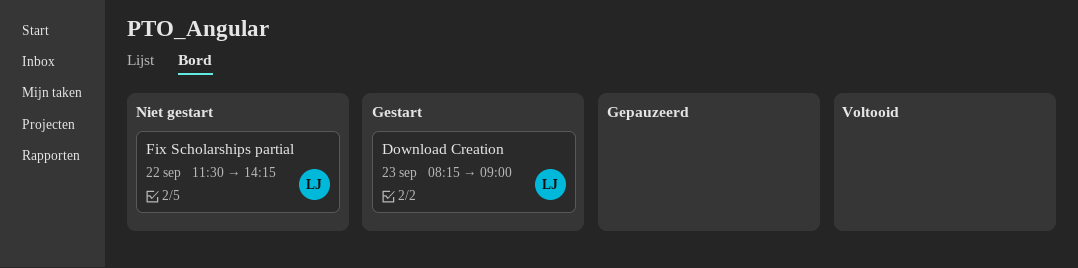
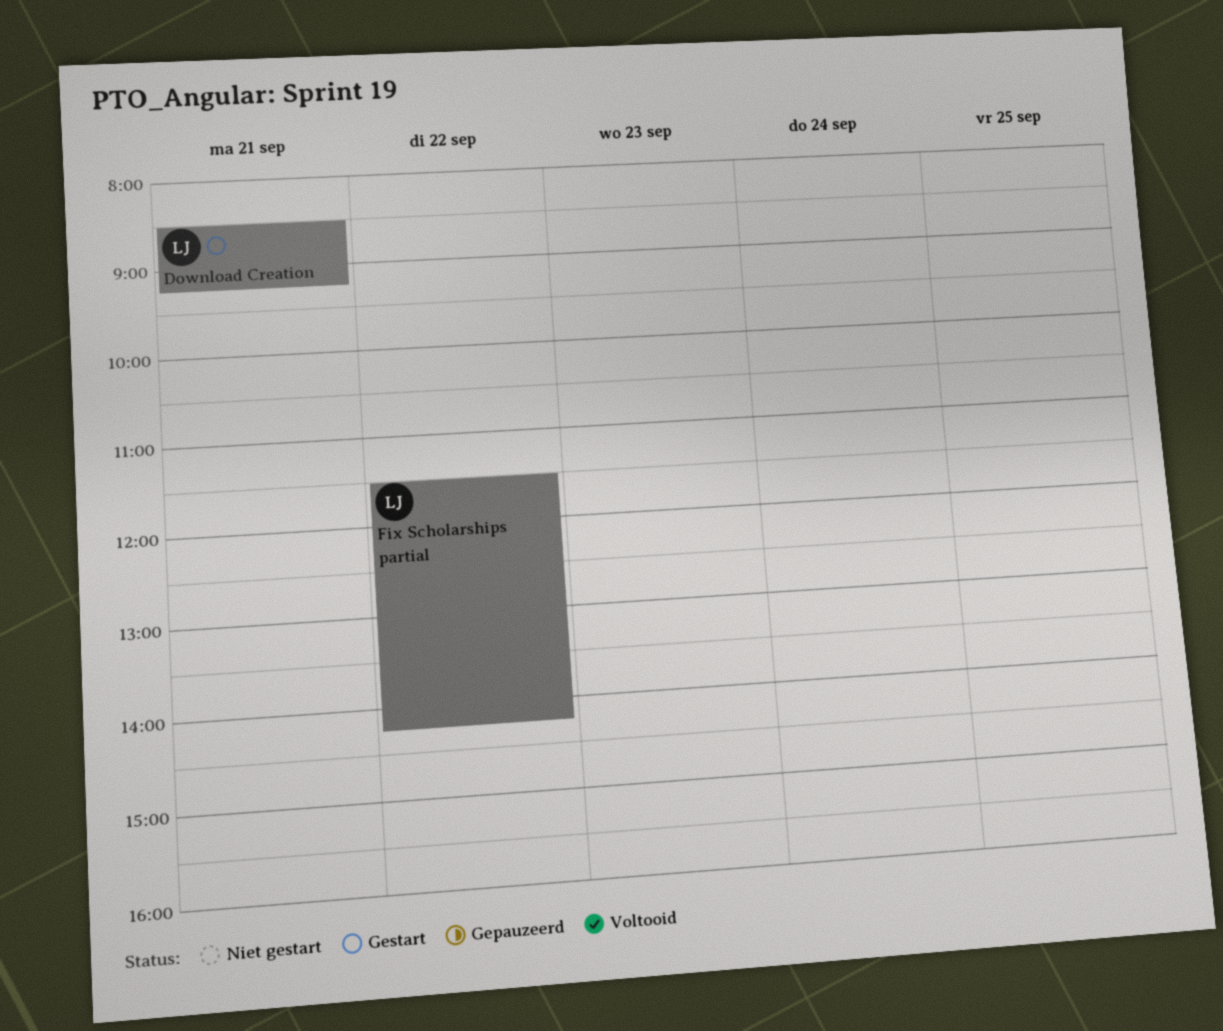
Download Creation, day: Sep 23 -> Sep 21
Download Creation, begins: 08:15 -> 08:30
Download Creation, ends: 09:00 -> 09:15

